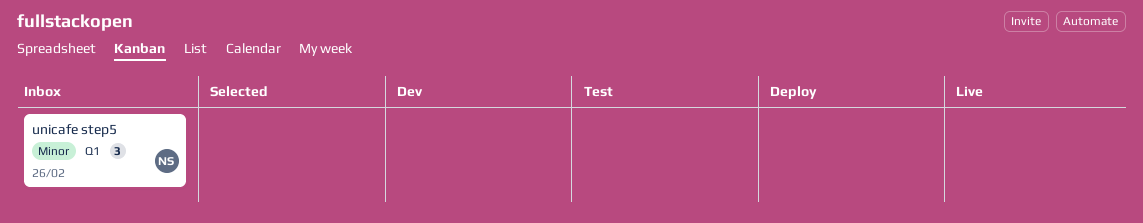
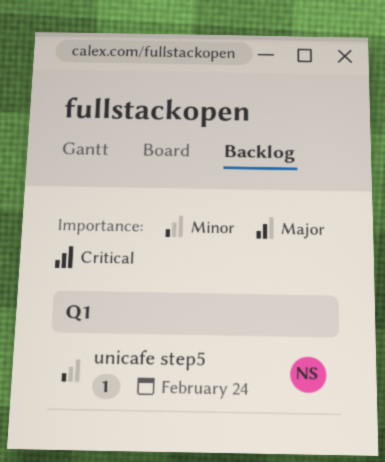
unicafe step5, estimate: 3 -> 1
unicafe step5, due: Feb 26 -> Feb 24

